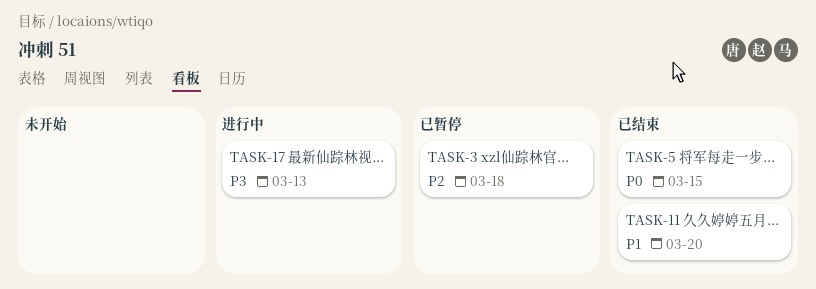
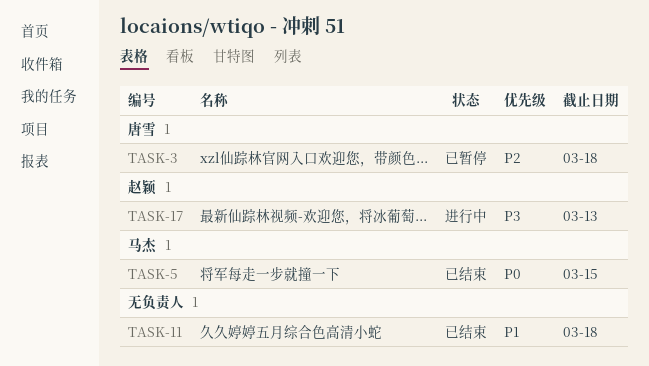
TASK-11, due: Mar 20 -> Mar 18

